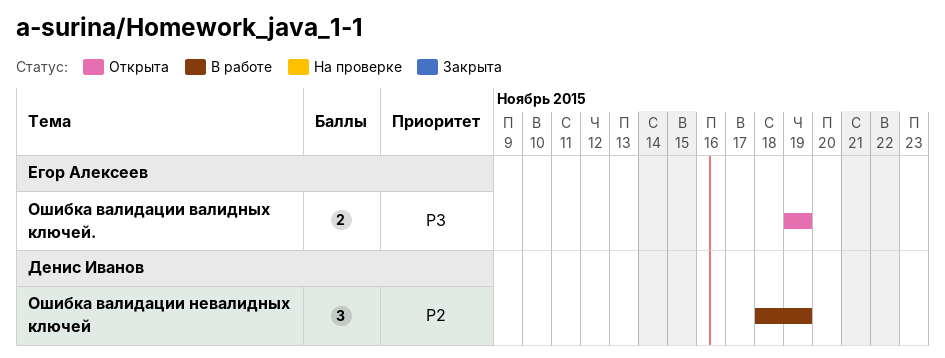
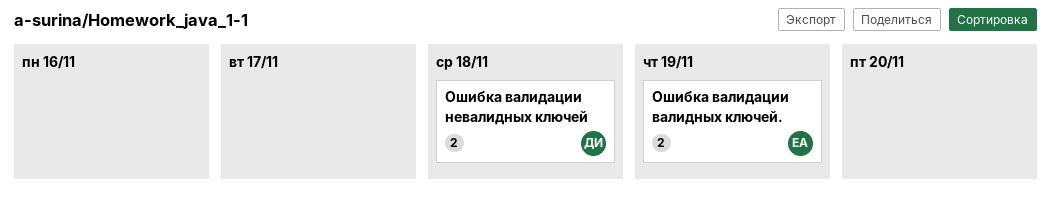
Ошибка валидации невалидных ключей, estimate: 3 -> 2
Ошибка валидации невалидных ключей, due: Nov 19 -> Nov 18

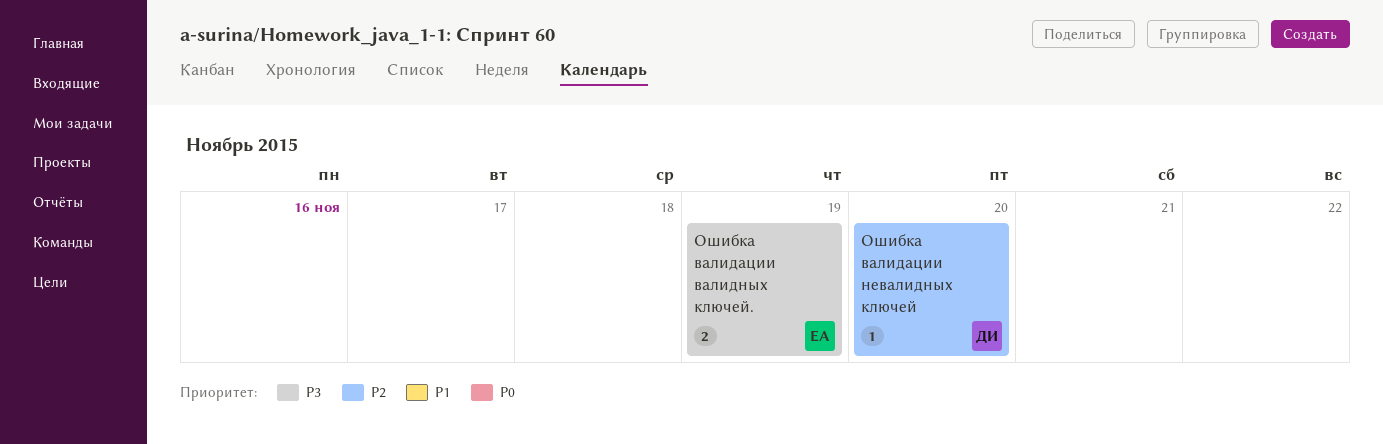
Ошибка валидации невалидных ключей, estimate: 2 -> 1
Ошибка валидации невалидных ключей, due: Nov 18 -> Nov 20

